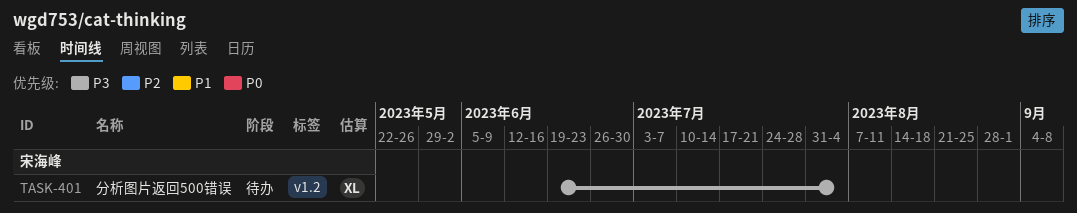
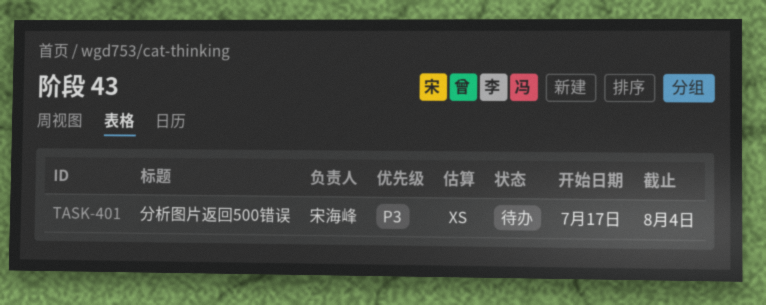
TASK-401, estimate: XL -> XS
TASK-401, start: Jun 19 -> Jul 17

